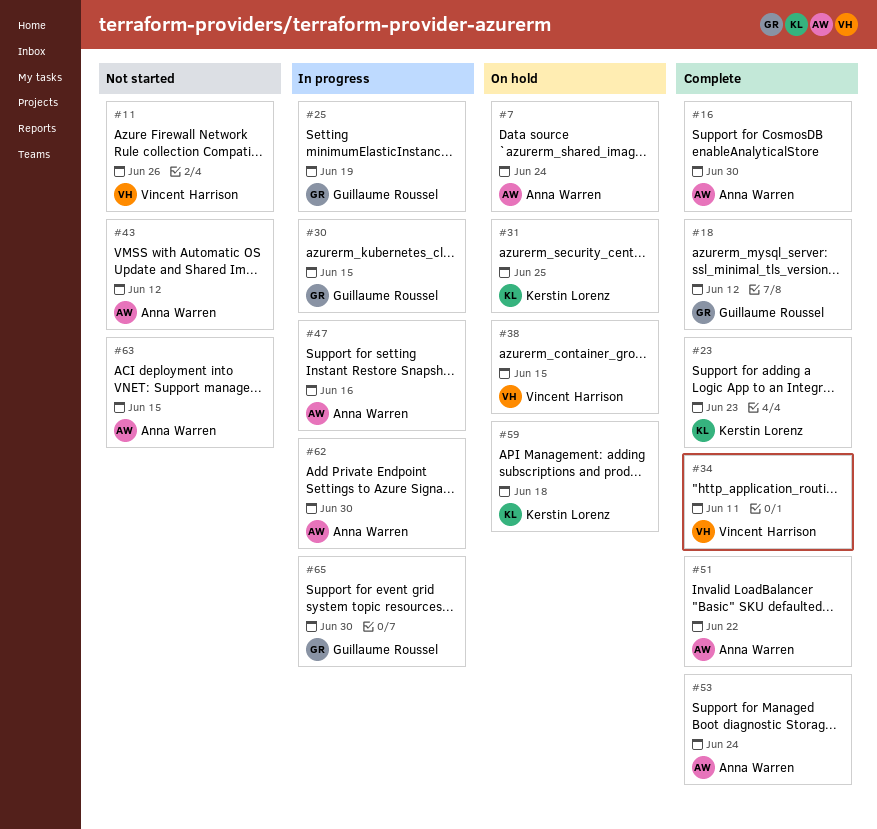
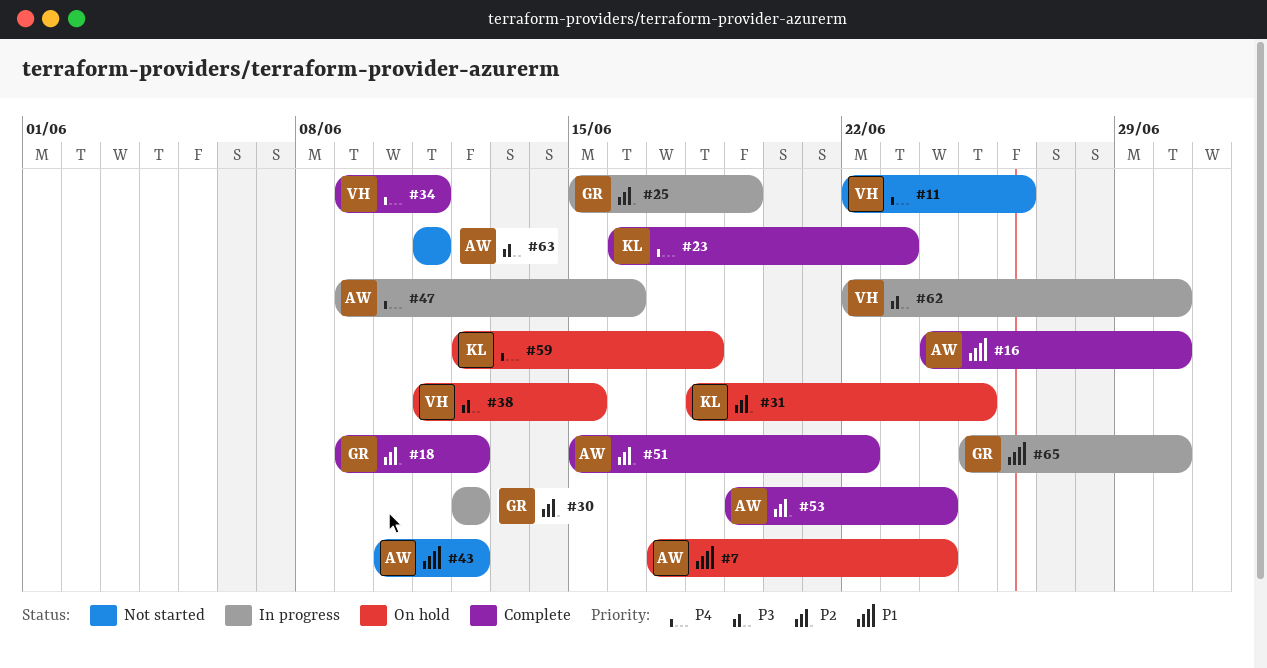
#30, due: Jun 15 -> Jun 12
#62, owner: Anna Warren -> Vincent Harrison
#63, due: Jun 15 -> Jun 11

